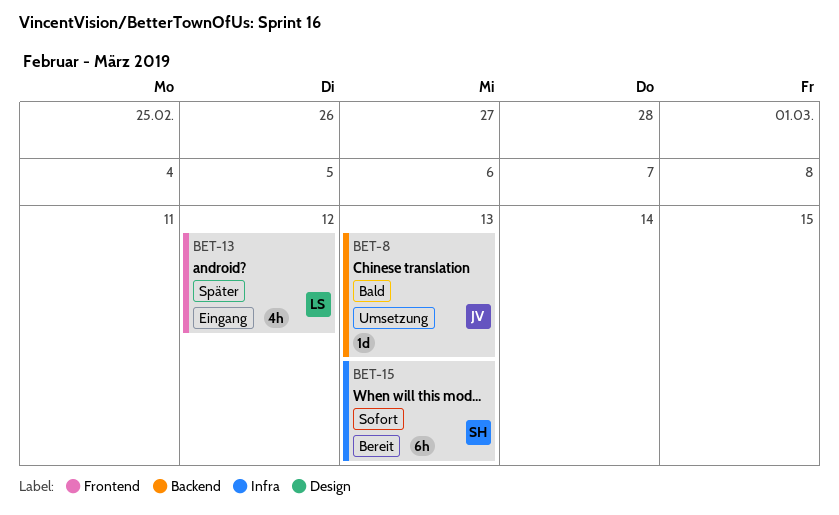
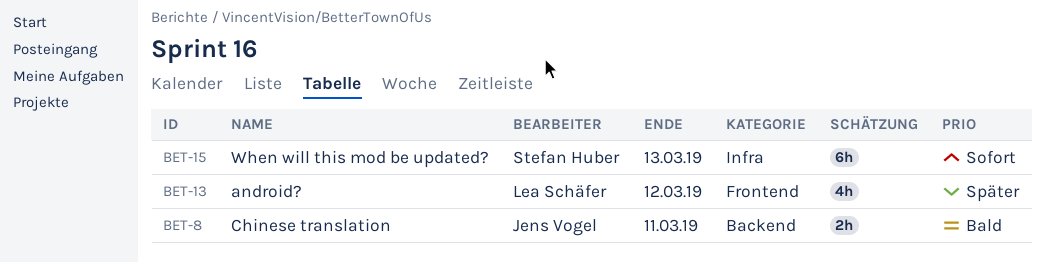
BET-8, estimate: 1d -> 2h
BET-8, due: Mar 13 -> Mar 11

